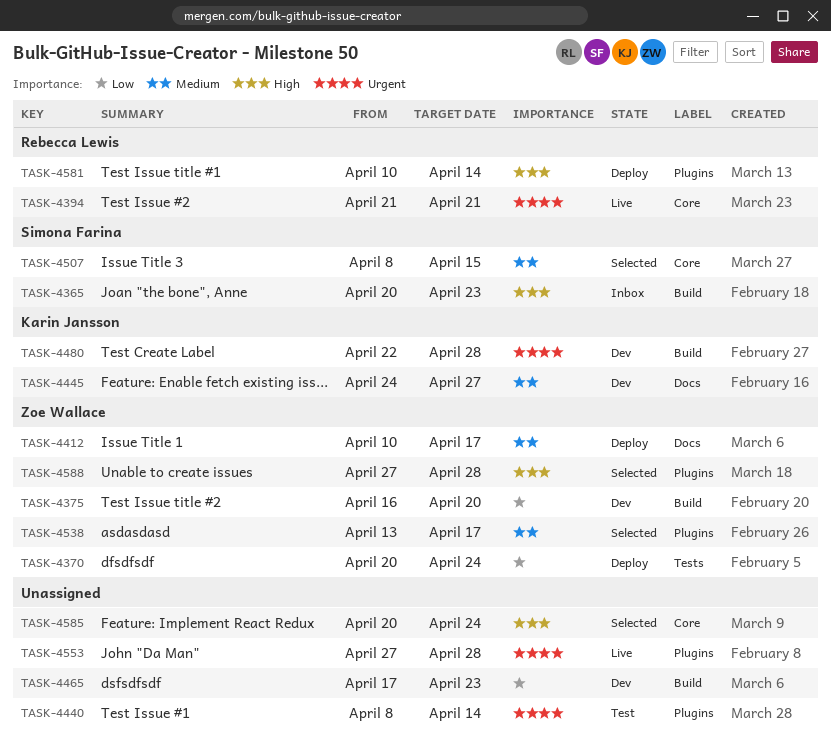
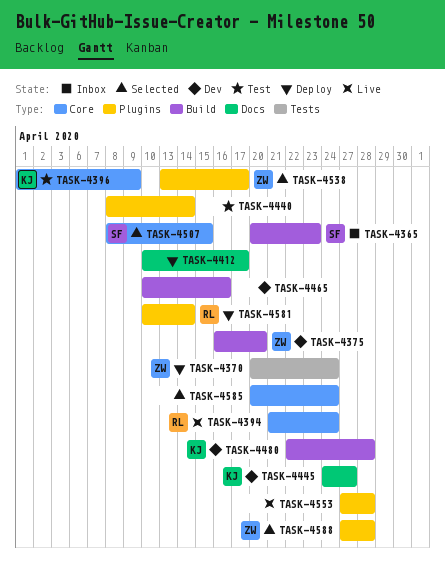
TASK-4394, due: Apr 21 -> Apr 24
TASK-4396: none -> present
TASK-4412, owner: Zoe Wallace -> none
TASK-4465, start: Apr 17 -> Apr 10
TASK-4465, due: Apr 23 -> Apr 16

